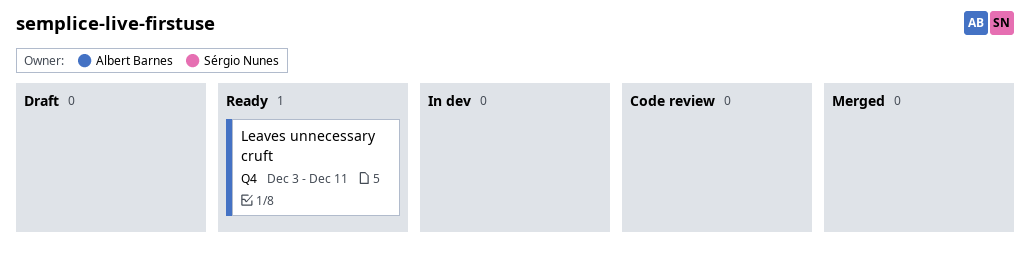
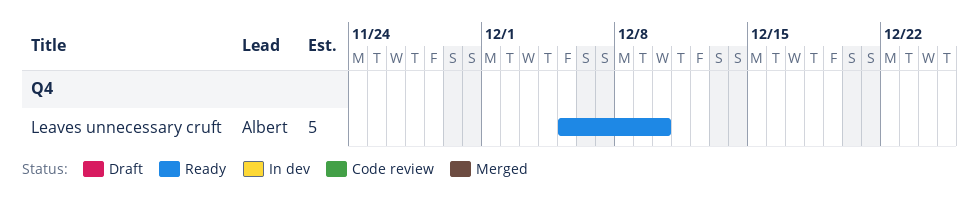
Leaves unnecessary cruft, start: Dec 3 -> Dec 5
Leaves unnecessary cruft, due: Dec 11 -> Dec 10

